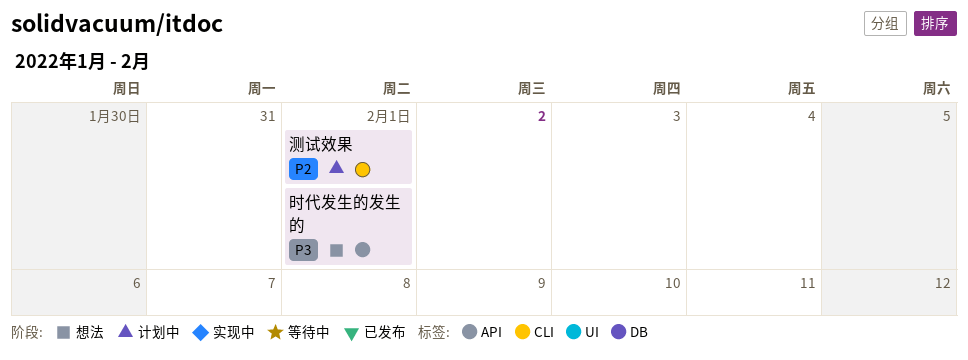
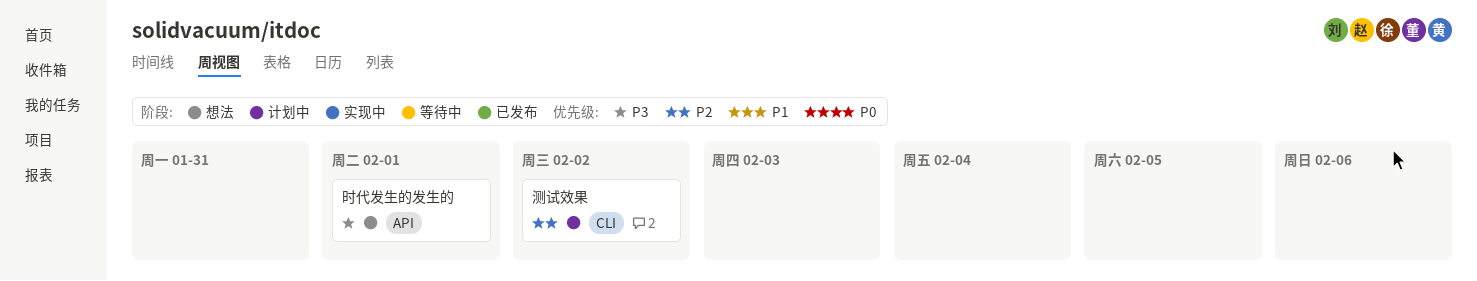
测试效果, due: Feb 1 -> Feb 2

